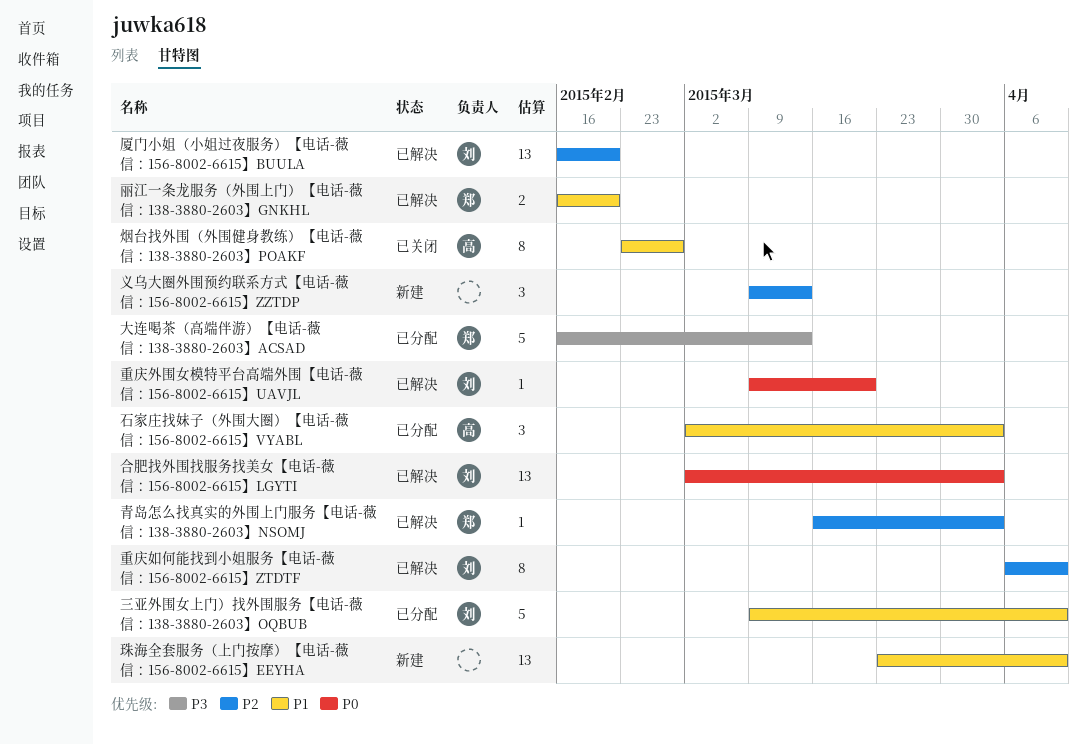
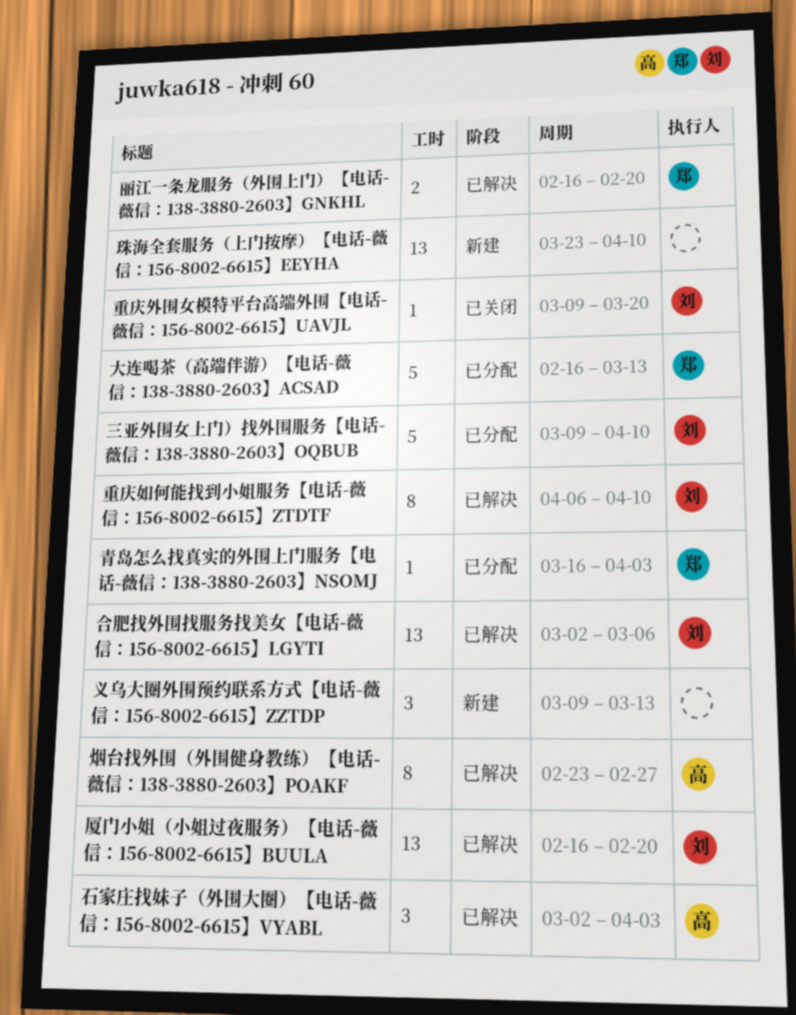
合肥找外围找服务找美女【电话-薇信：156-8002-6615】LGYTI, due: Apr 3 -> Mar 6
烟台找外围（外围健身教练）【电话-薇信：138-3880-2603】POAKF, status: 已关闭 -> 已解决
石家庄找妹子（外围大圈）【电话-薇信：156-8002-6615】VYABL, status: 已分配 -> 已解决
重庆外围女模特平台高端外围【电话-薇信：156-8002-6615】UAVJL, status: 已解决 -> 已关闭
青岛怎么找真实的外围上门服务【电话-薇信：138-3880-2603】NSOMJ, status: 已解决 -> 已分配

